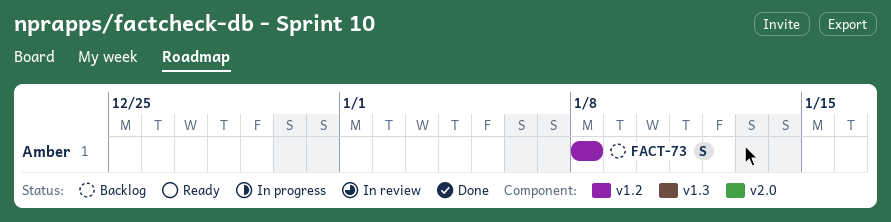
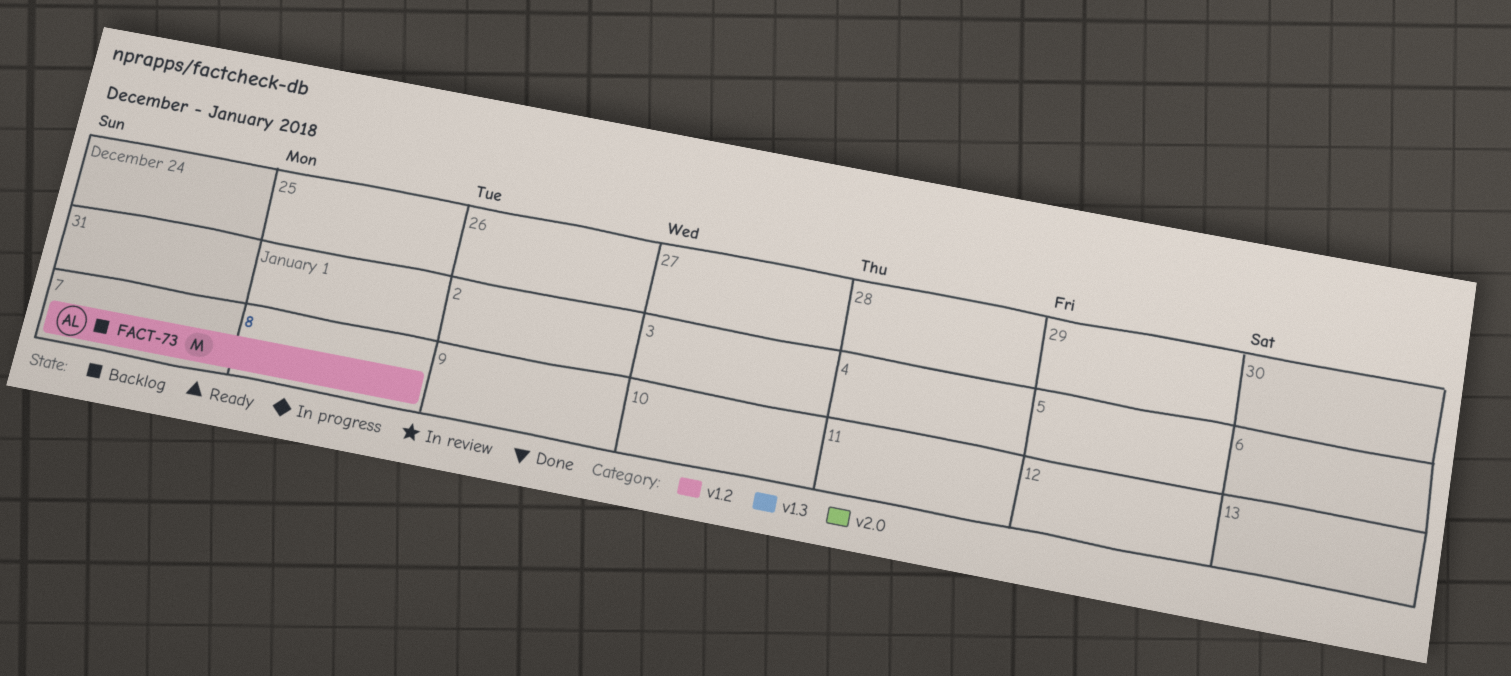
FACT-73, estimate: S -> M
FACT-73, start: Jan 8 -> Jan 7

